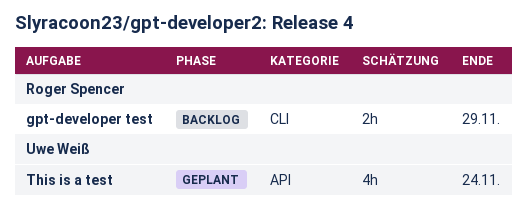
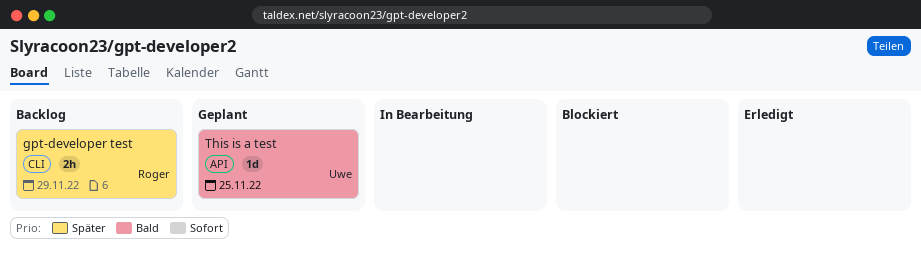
This is a test, estimate: 4h -> 1d
This is a test, due: Nov 24 -> Nov 25

